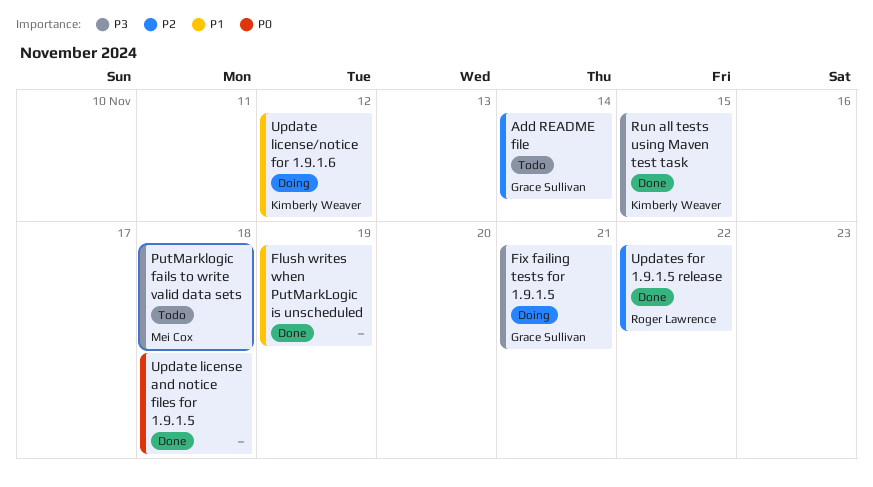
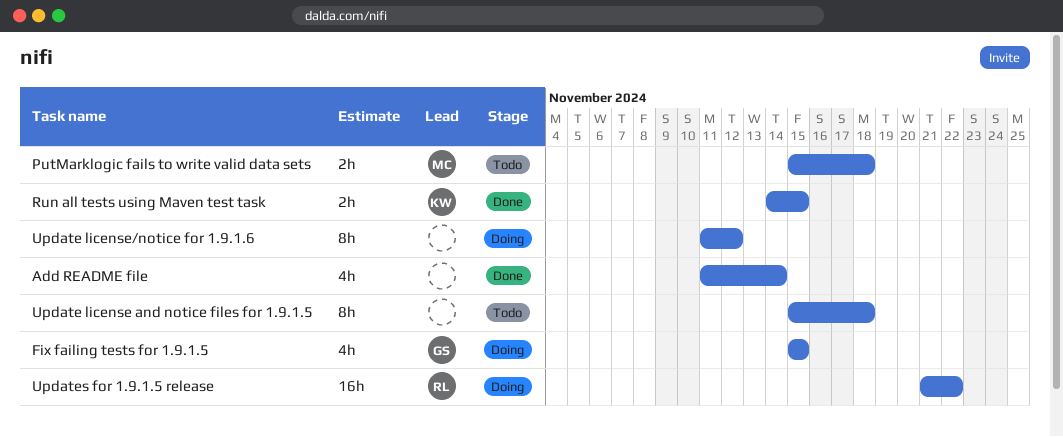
Add README file, status: Todo -> Done
Add README file, owner: Grace Sullivan -> none
Fix failing tests for 1.9.1.5, due: Nov 21 -> Nov 15
Flush writes when PutMarkLogic is unscheduled: present -> none
Update license and notice files for 1.9.1.5, status: Done -> Todo
Update license/notice for 1.9.1.6, owner: Kimberly Weaver -> none
Updates for 1.9.1.5 release, status: Done -> Doing

